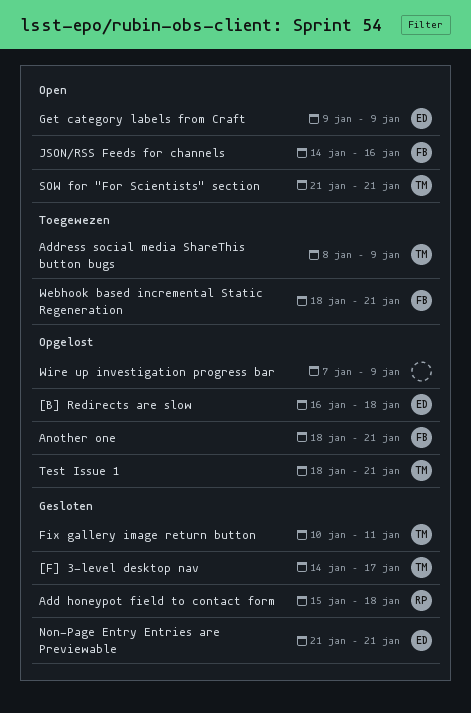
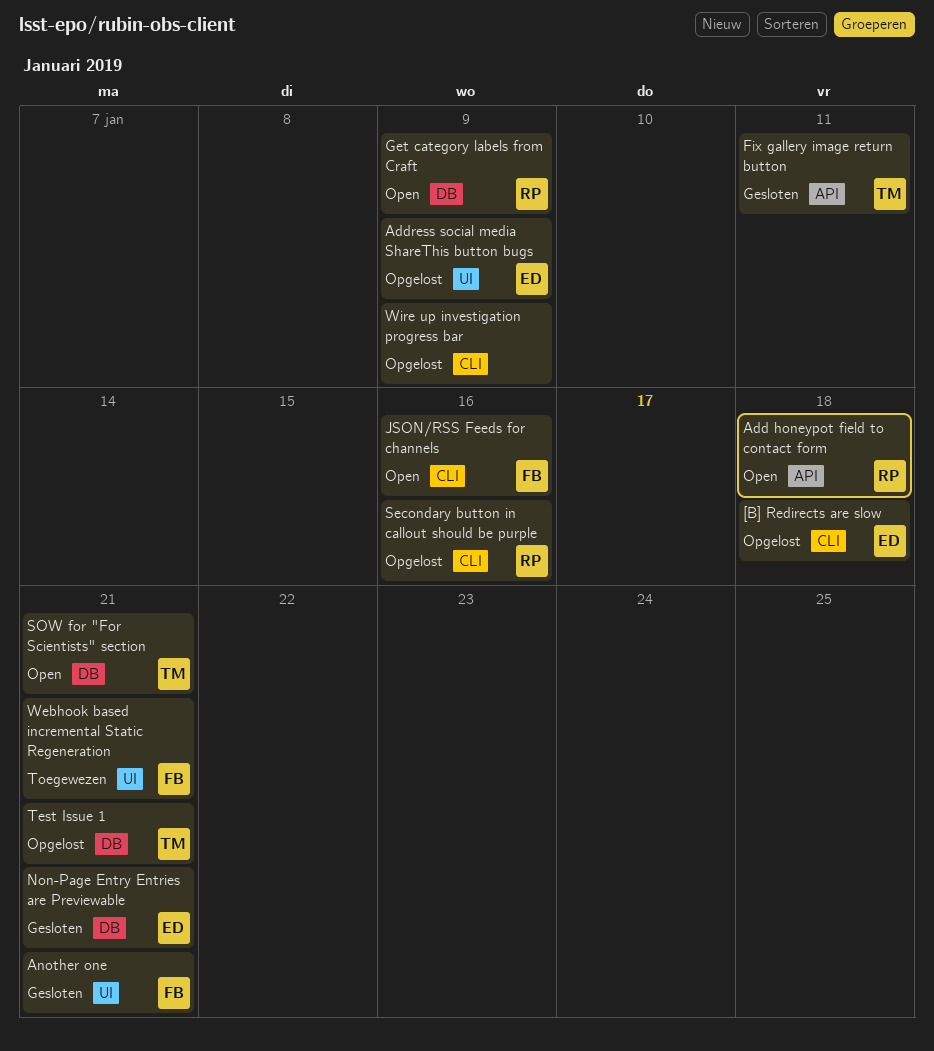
[F] 3-level desktop nav: present -> none
Add honeypot field to contact form, status: Gesloten -> Open
Address social media ShareThis button bugs, status: Toegewezen -> Opgelost
Address social media ShareThis button bugs, owner: TM -> ED
Another one, status: Opgelost -> Gesloten
Get category labels from Craft, owner: ED -> RP
Secondary button in callout should be purple: none -> present

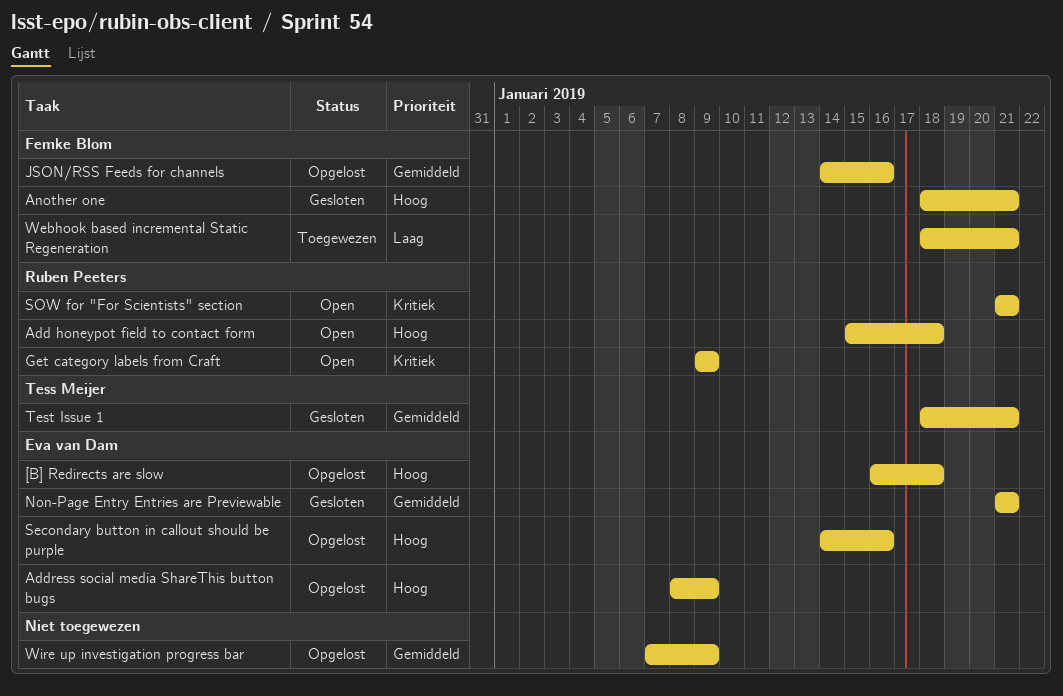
Fix gallery image return button: present -> none
JSON/RSS Feeds for channels, status: Open -> Opgelost
Secondary button in callout should be purple, owner: Ruben Peeters -> Eva van Dam
SOW for "For Scientists" section, owner: Tess Meijer -> Ruben Peeters
Test Issue 1, status: Opgelost -> Gesloten

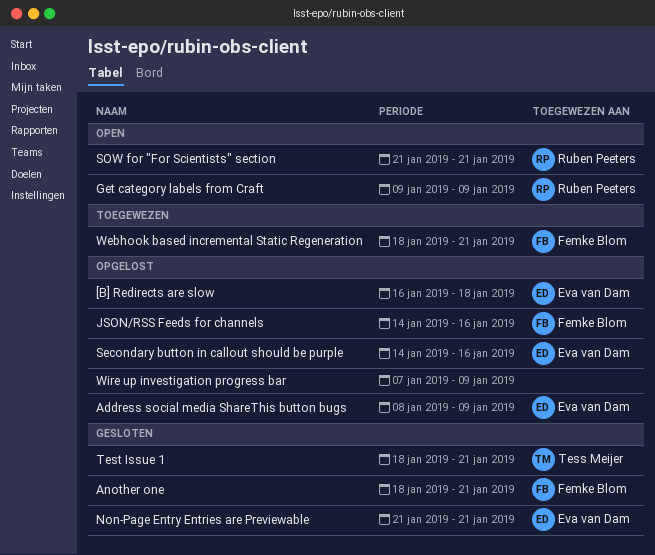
Add honeypot field to contact form: present -> none

